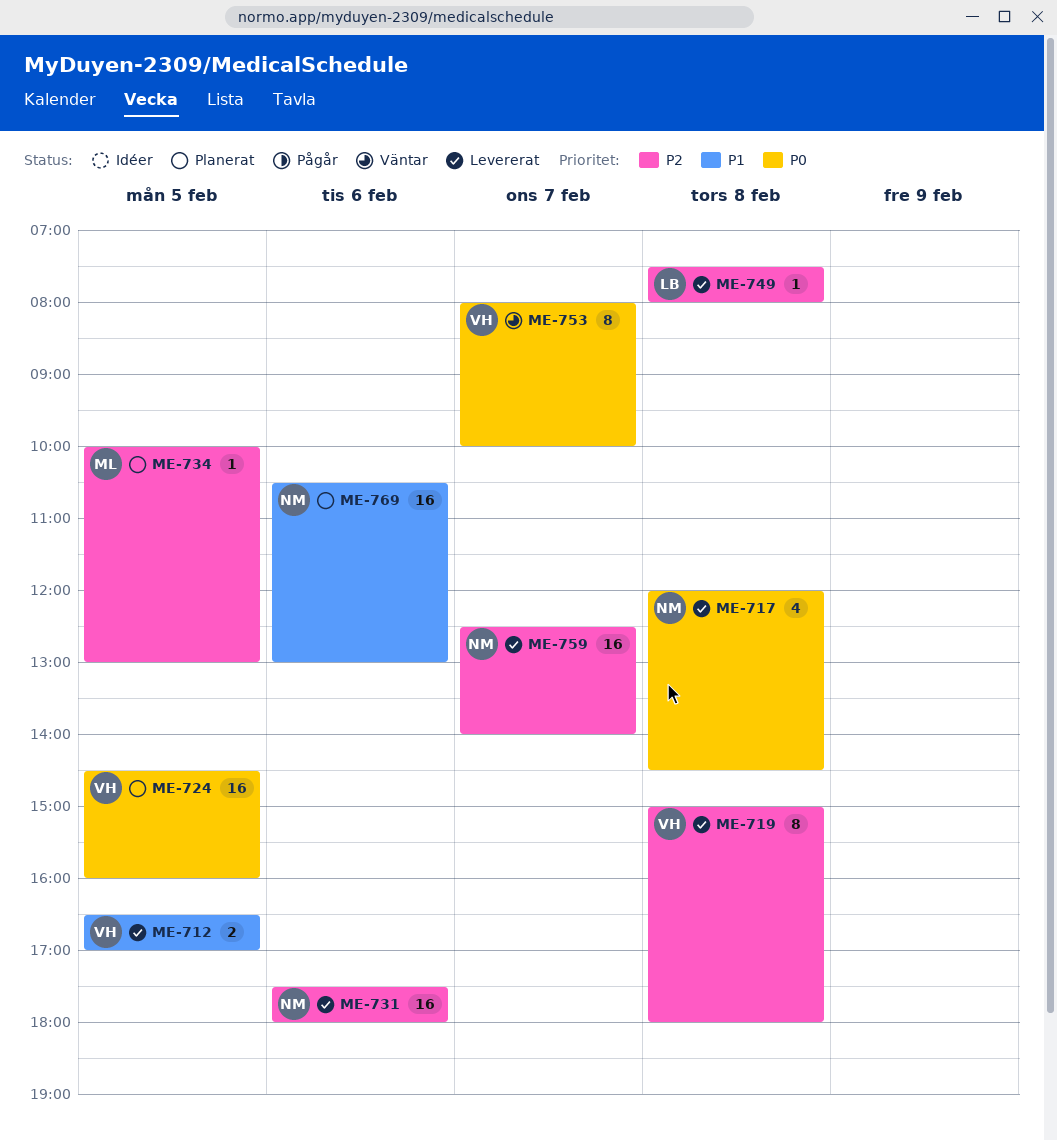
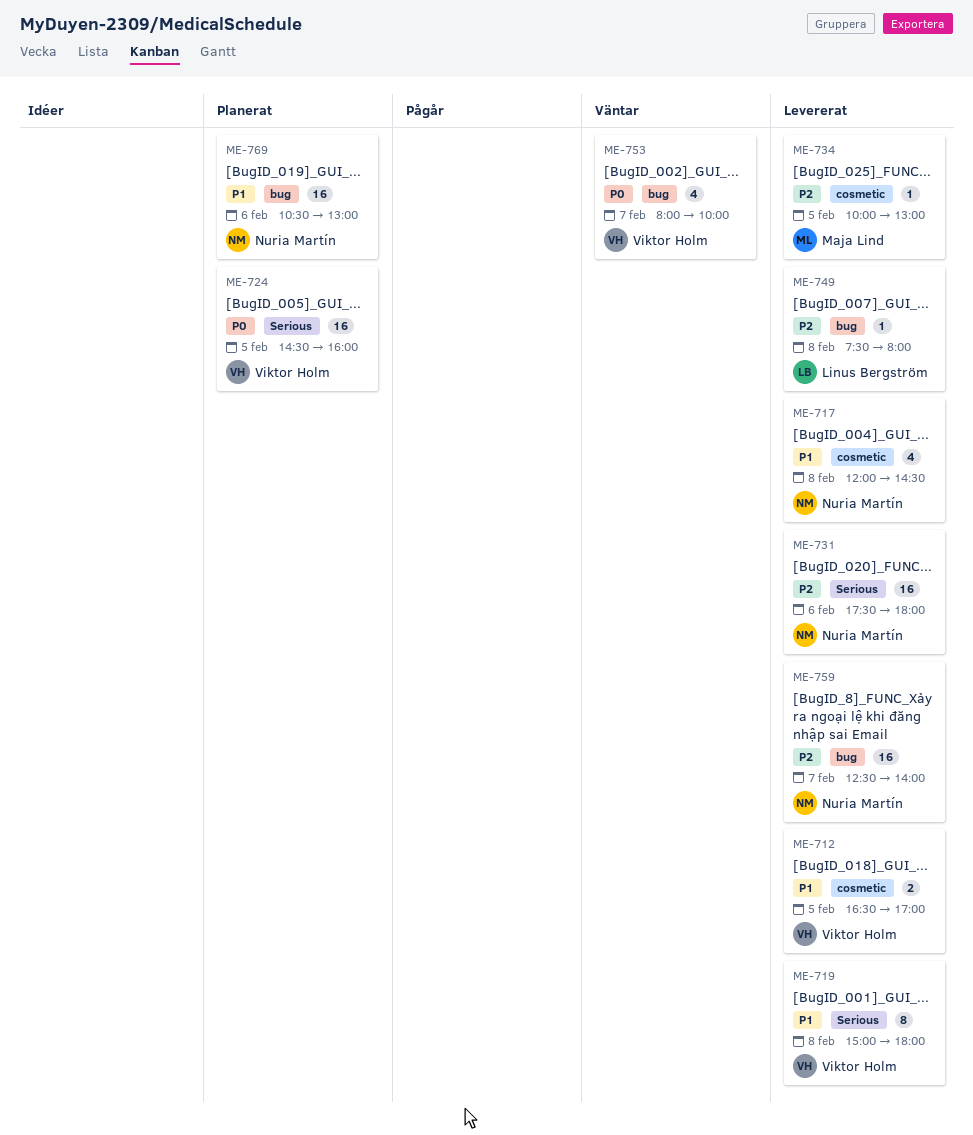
ME-717, priority: P0 -> P1
ME-719, priority: P2 -> P1
ME-734, status: Planerat -> Levererat
ME-753, estimate: 8 -> 4

